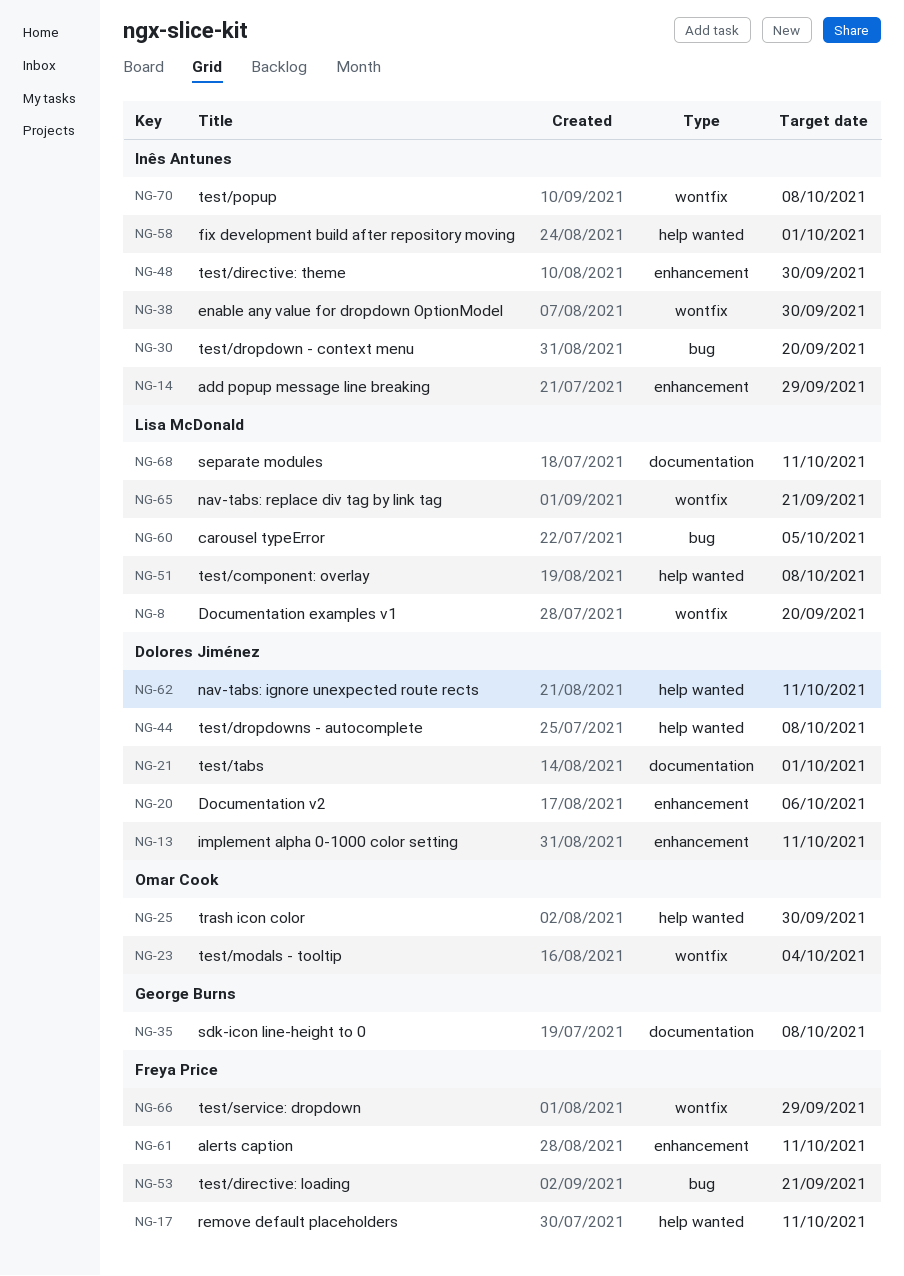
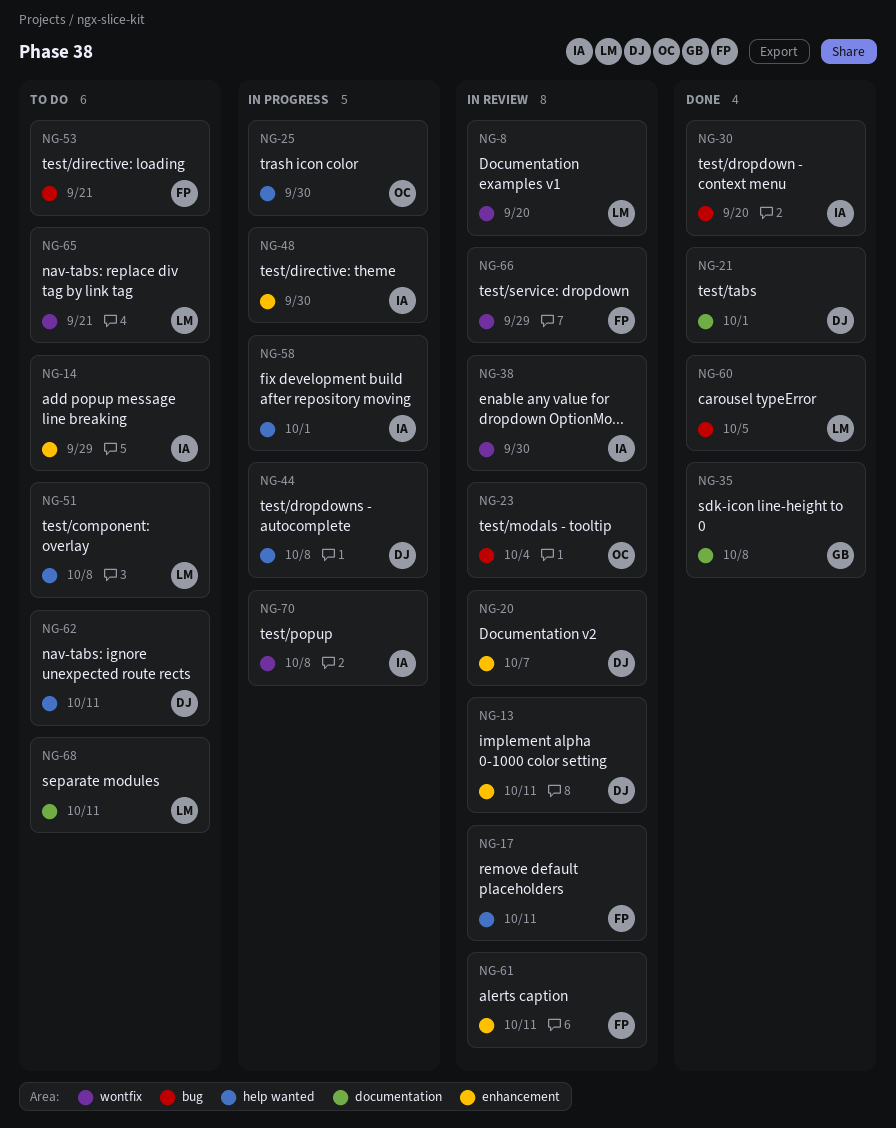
NG-20, due: Oct 6 -> Oct 7
NG-23, label: wontfix -> bug

